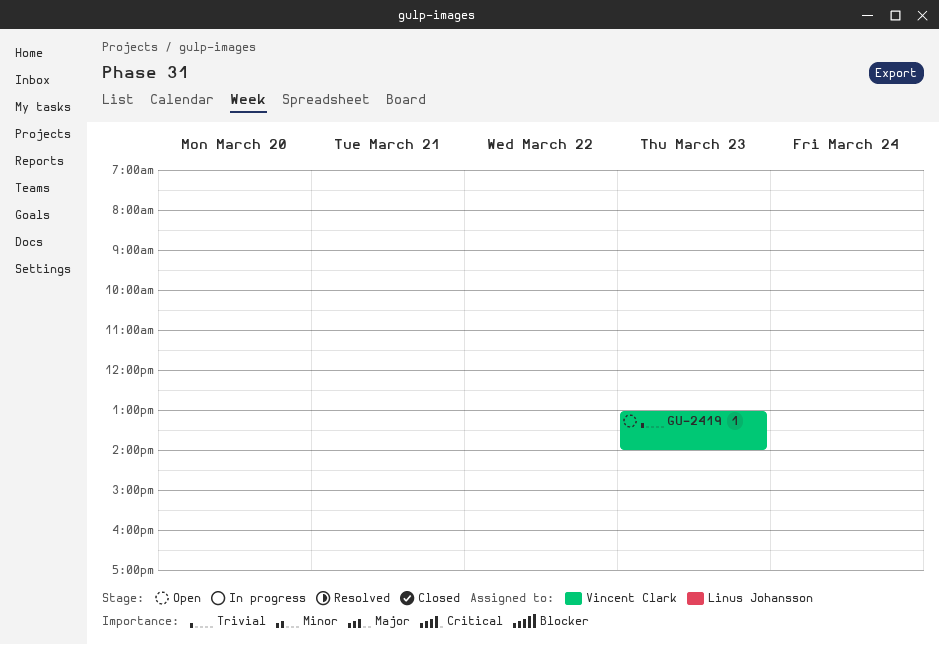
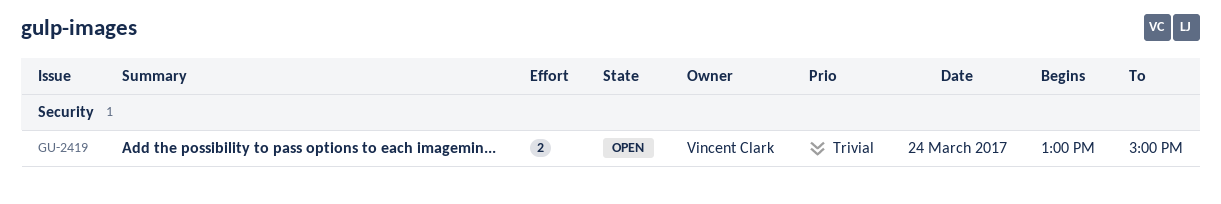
GU-2419, estimate: 1 -> 2
GU-2419, day: Mar 23 -> Mar 24
GU-2419, ends: 14:00 -> 15:00

